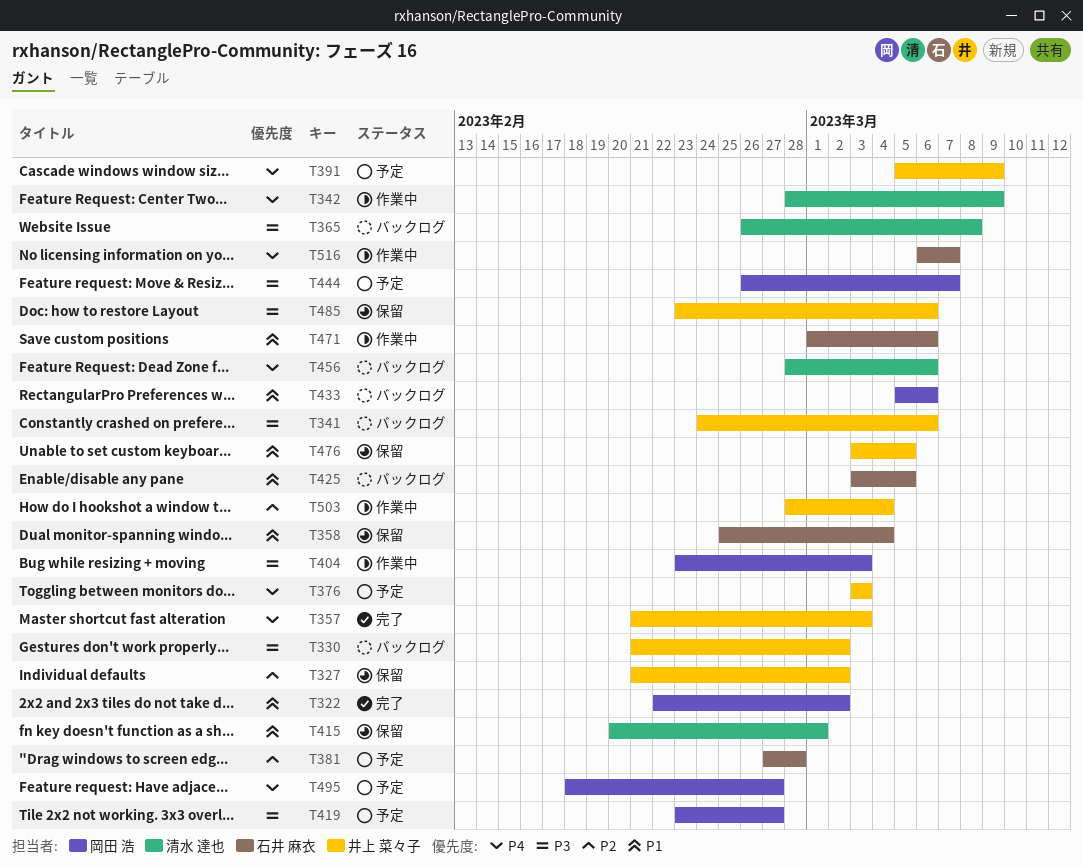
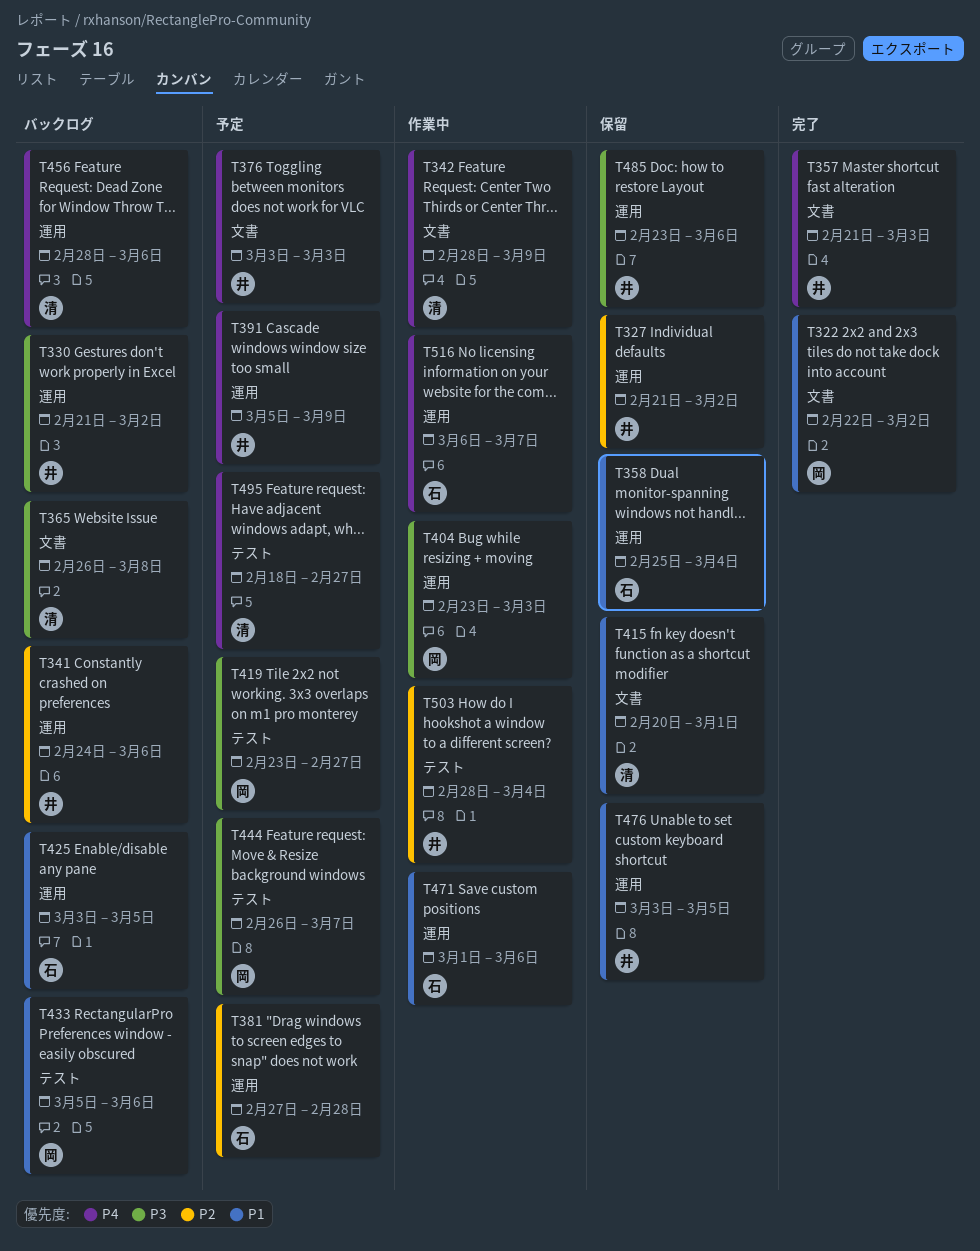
T341, priority: P3 -> P2
T495, owner: 岡田 浩 -> 清水 達也

